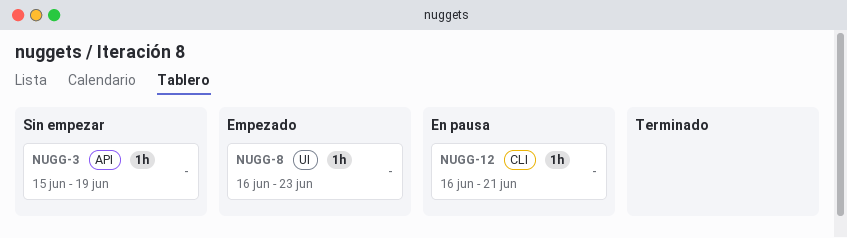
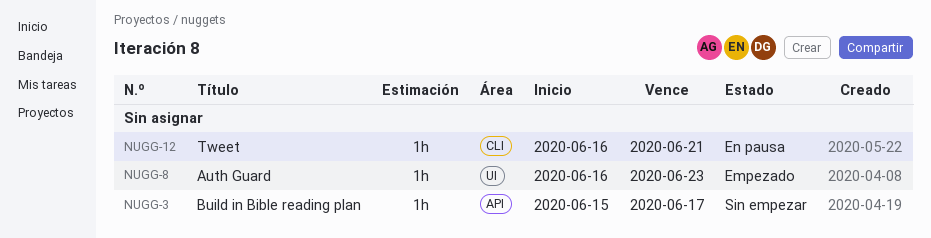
NUGG-3, due: Jun 19 -> Jun 17

